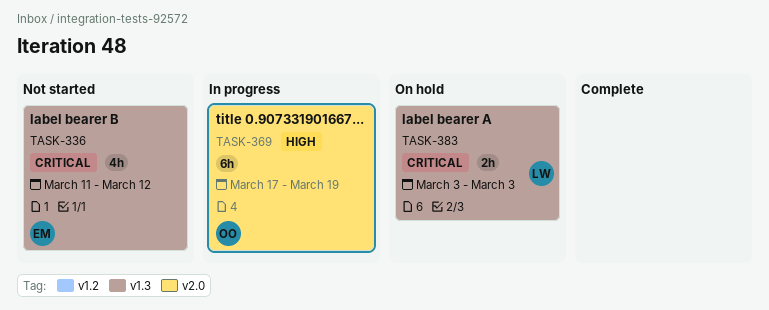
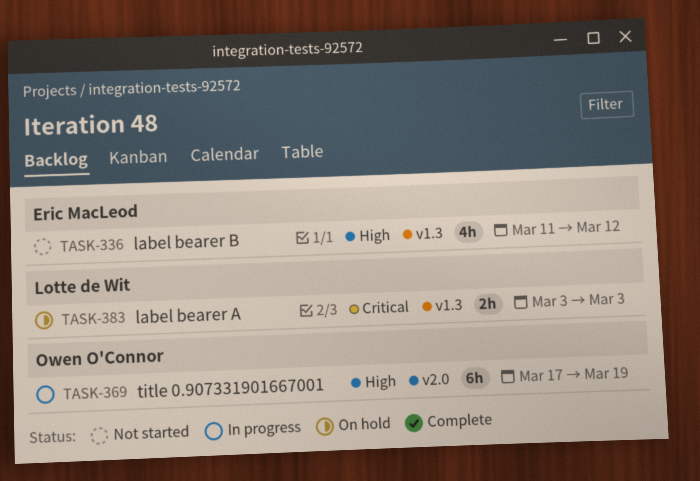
TASK-336, priority: Critical -> High

